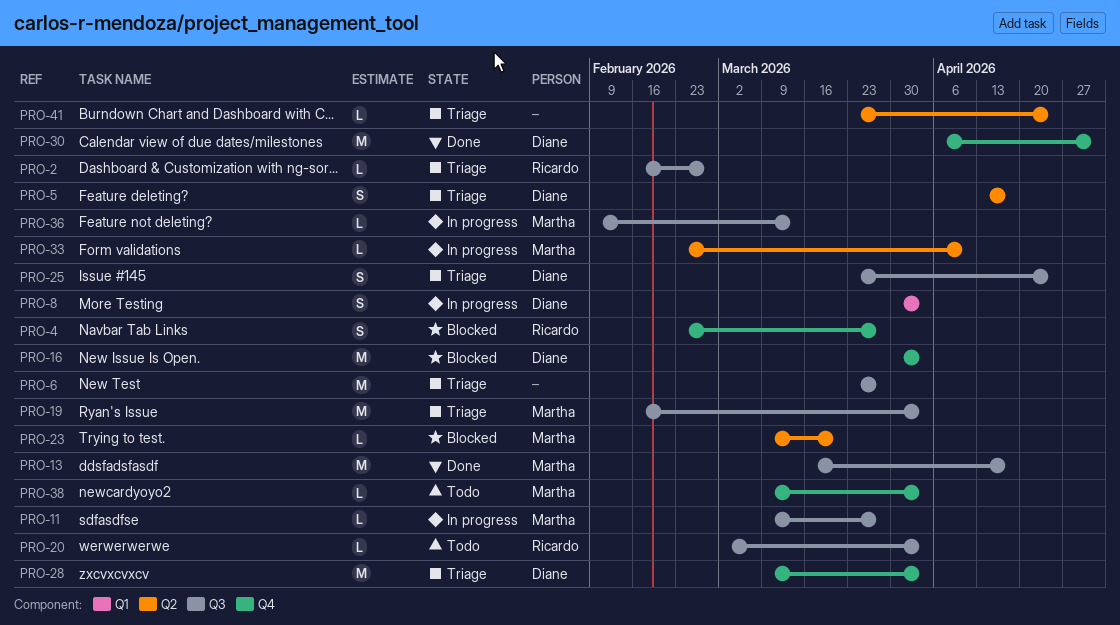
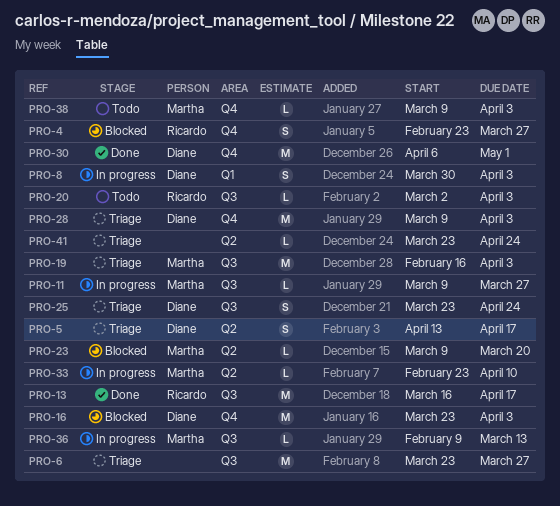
PRO-2: present -> none
PRO-13, owner: Martha -> Ricardo
PRO-16, start: Mar 30 -> Mar 23

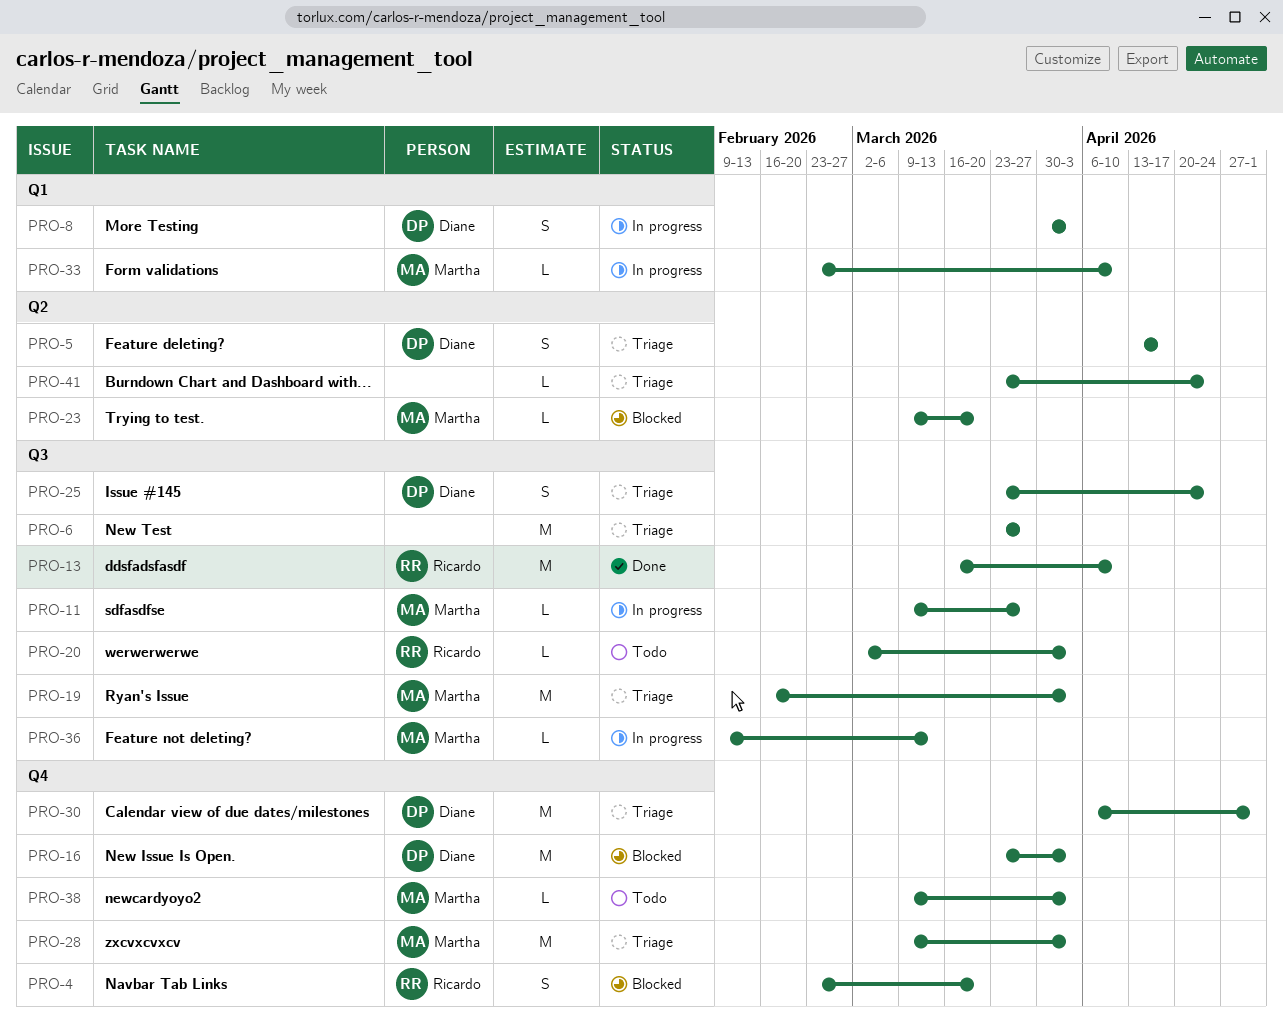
PRO-4, due: Mar 27 -> Mar 20
PRO-13, due: Apr 17 -> Apr 10
PRO-28, owner: Diane -> Martha
PRO-30, status: Done -> Triage
PRO-33, label: Q2 -> Q1

